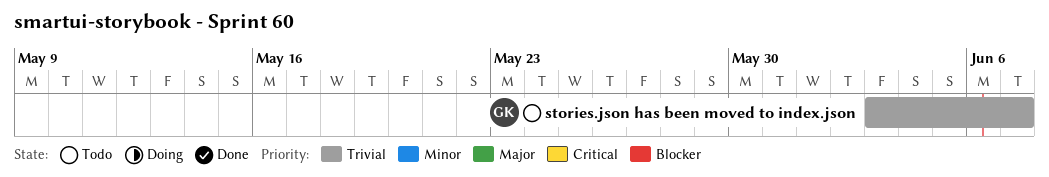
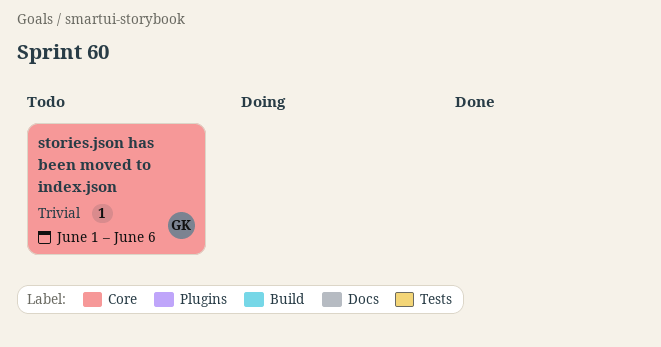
stories.json has been moved to index.json, start: Jun 3 -> Jun 1
stories.json has been moved to index.json, due: Jun 7 -> Jun 6

